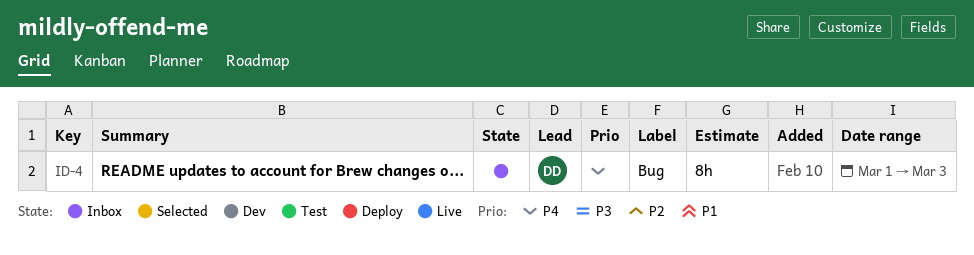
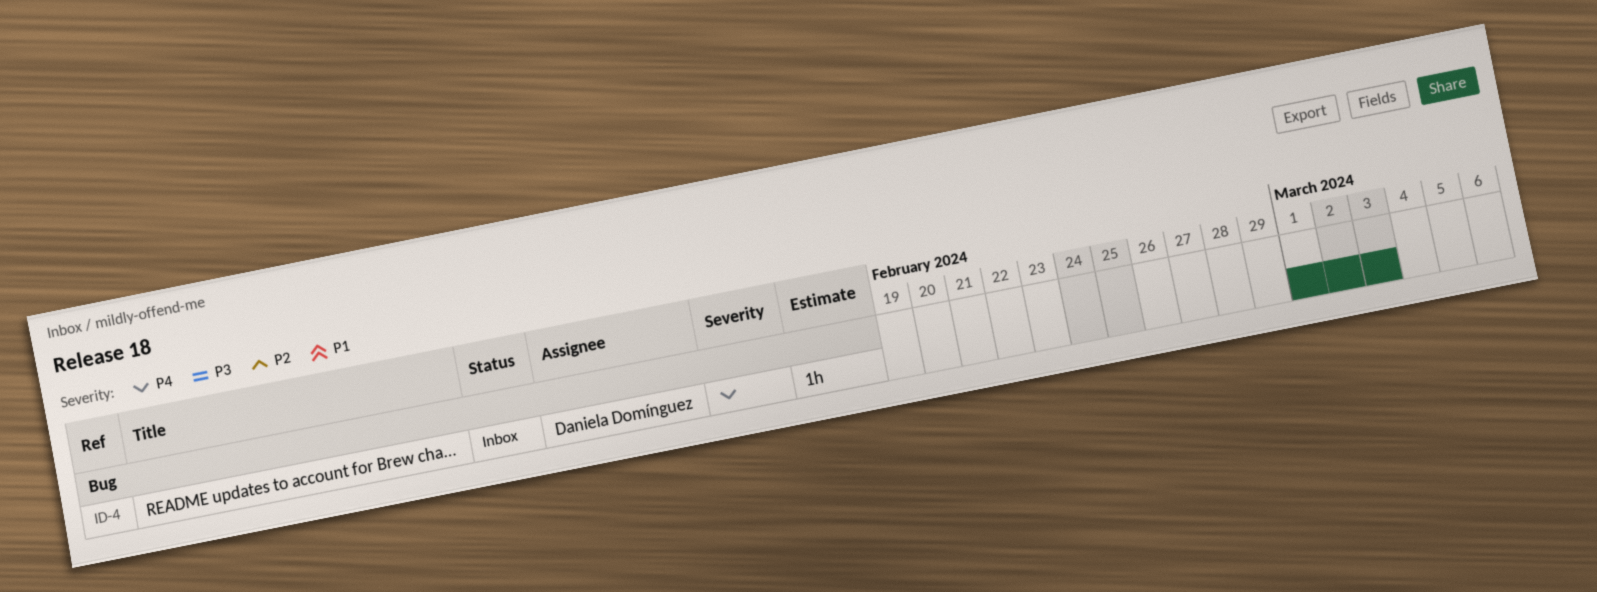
ID-4, estimate: 8h -> 1h

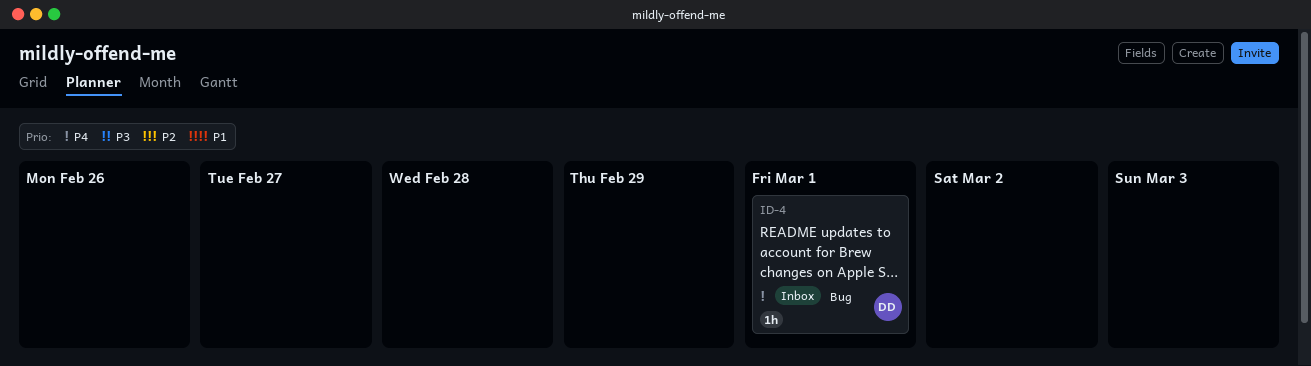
ID-4, due: Mar 3 -> Mar 1

